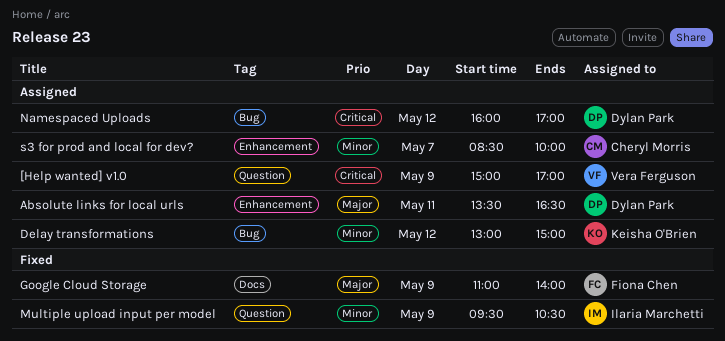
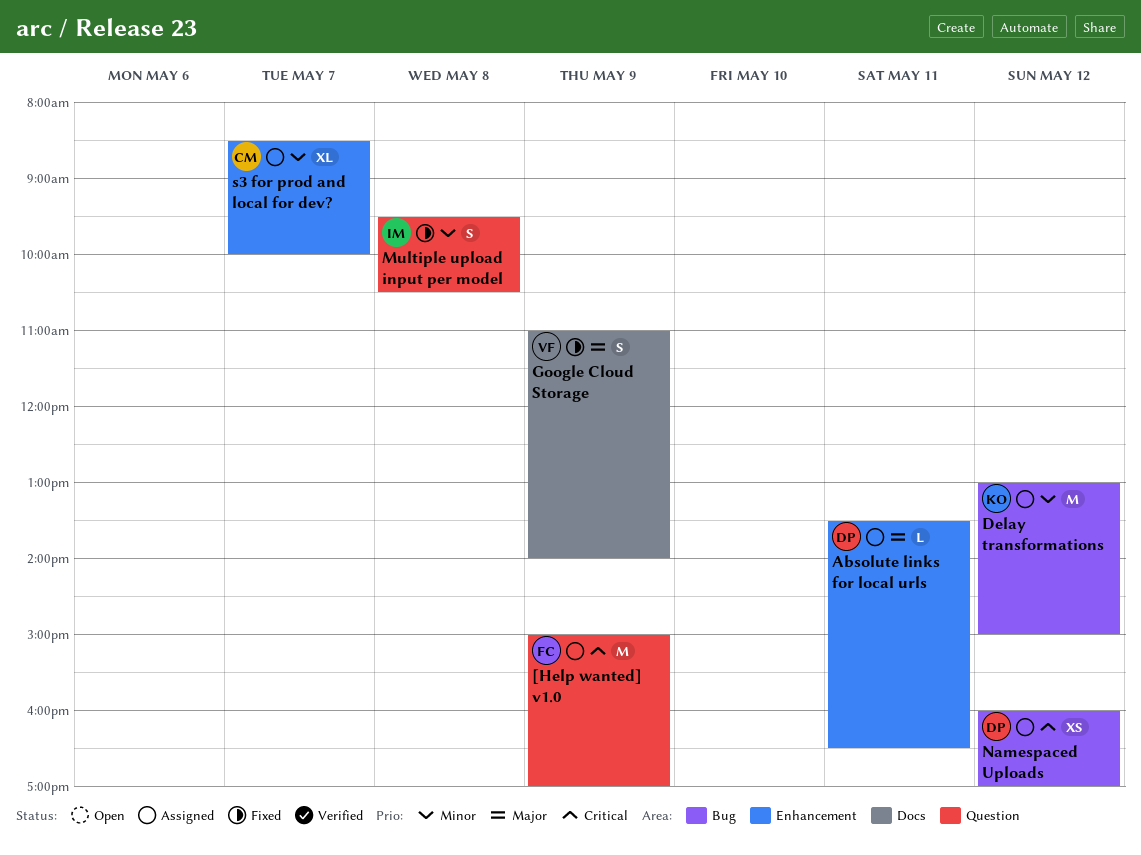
[Help wanted] v1.0, owner: Vera Ferguson -> Fiona Chen
Google Cloud Storage, owner: Fiona Chen -> Vera Ferguson
Multiple upload input per model, day: May 9 -> May 8

